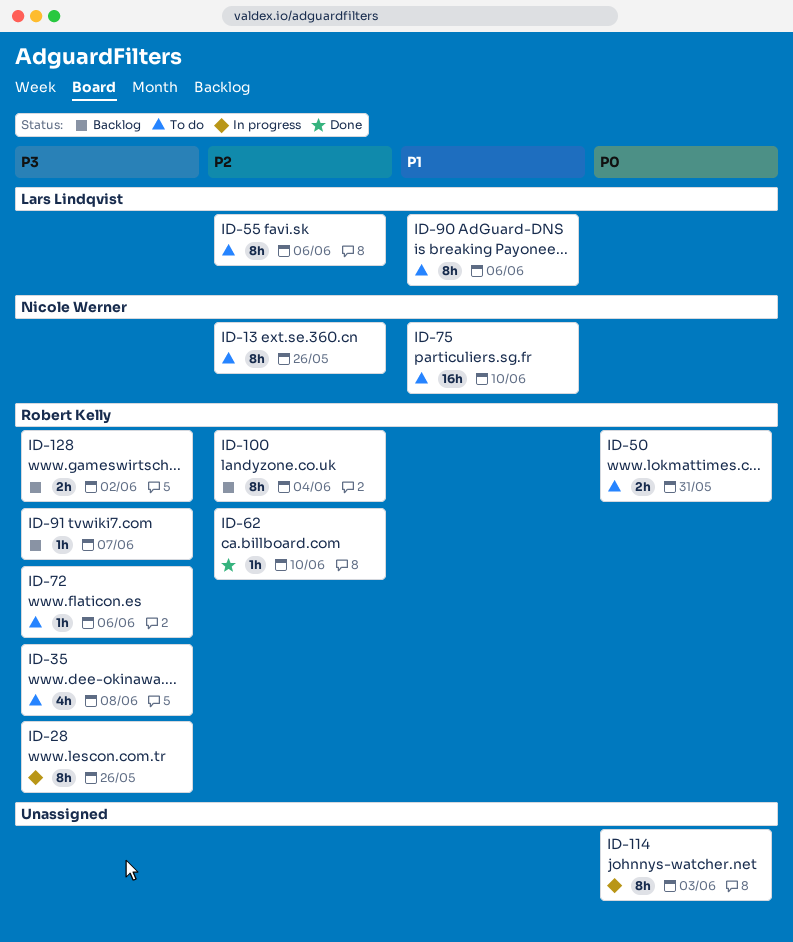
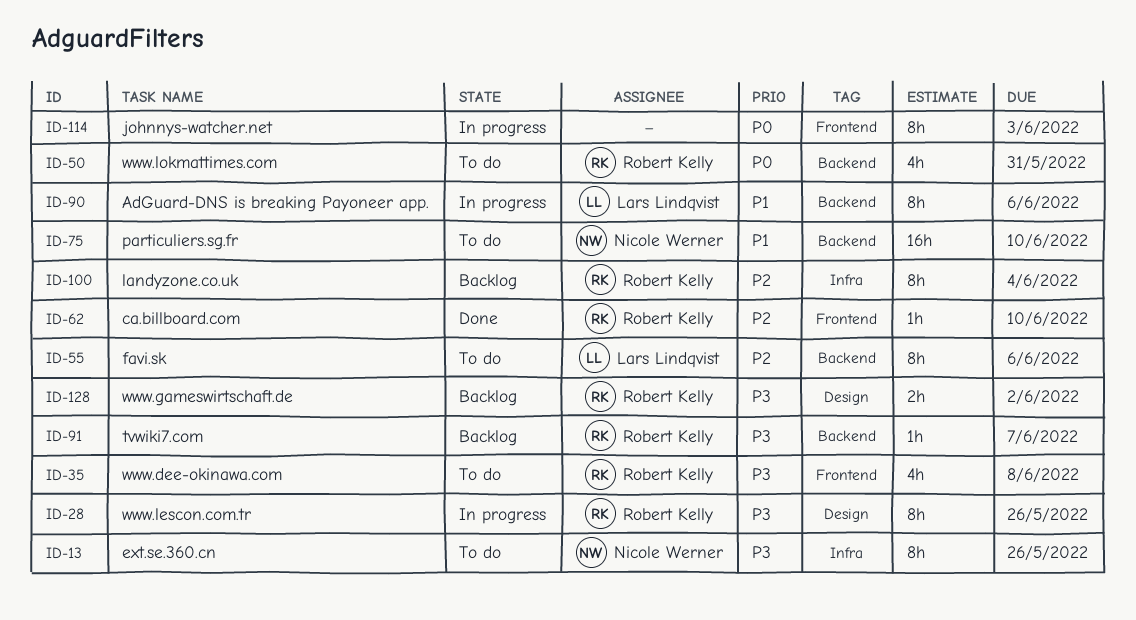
ID-13, priority: P2 -> P3
ID-50, estimate: 2h -> 4h
ID-72: present -> none
ID-90, status: To do -> In progress

